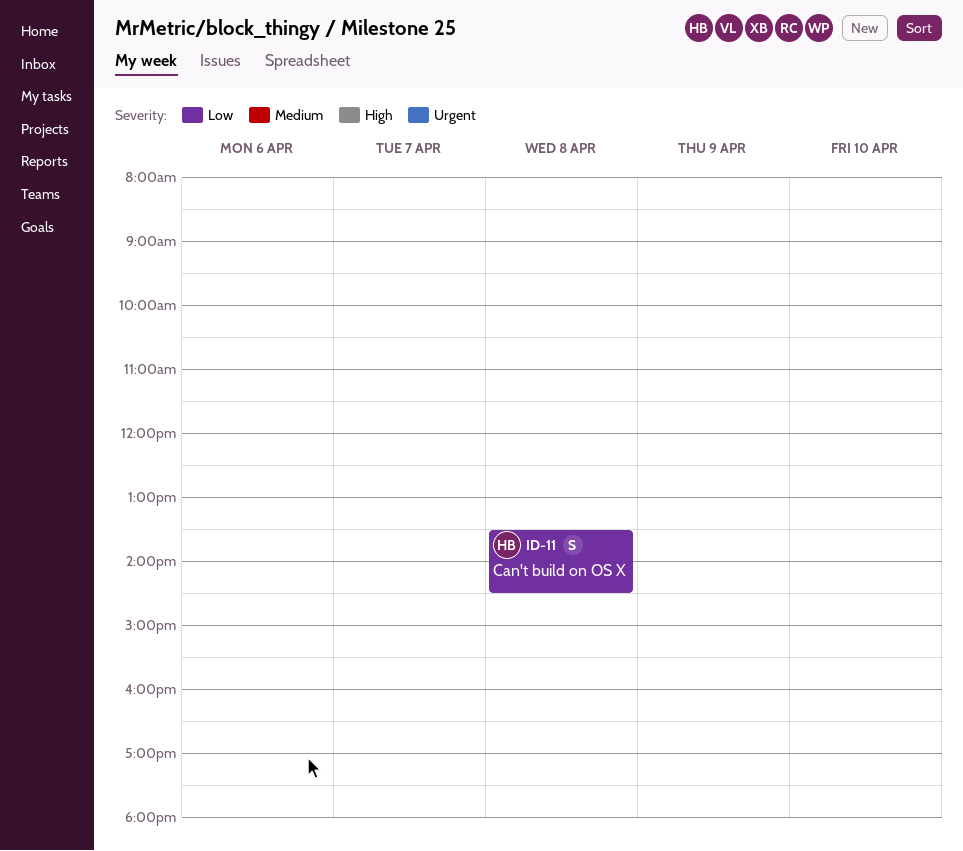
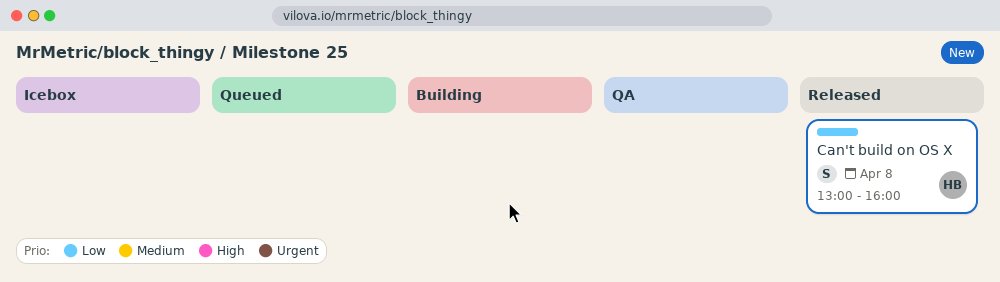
Can't build on OS X, begins: 13:30 -> 13:00
Can't build on OS X, ends: 14:30 -> 16:00

